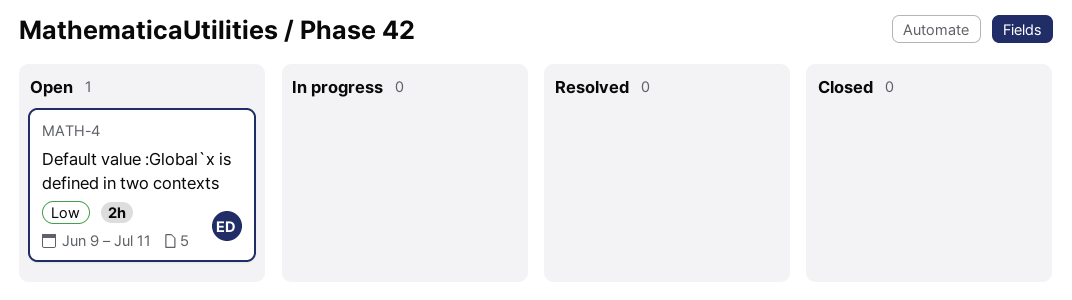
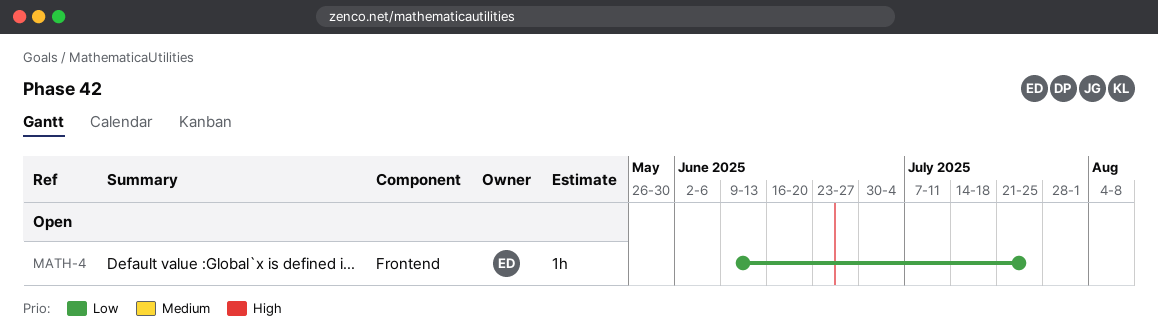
MATH-4, estimate: 2h -> 1h
MATH-4, due: Jul 11 -> Jul 25

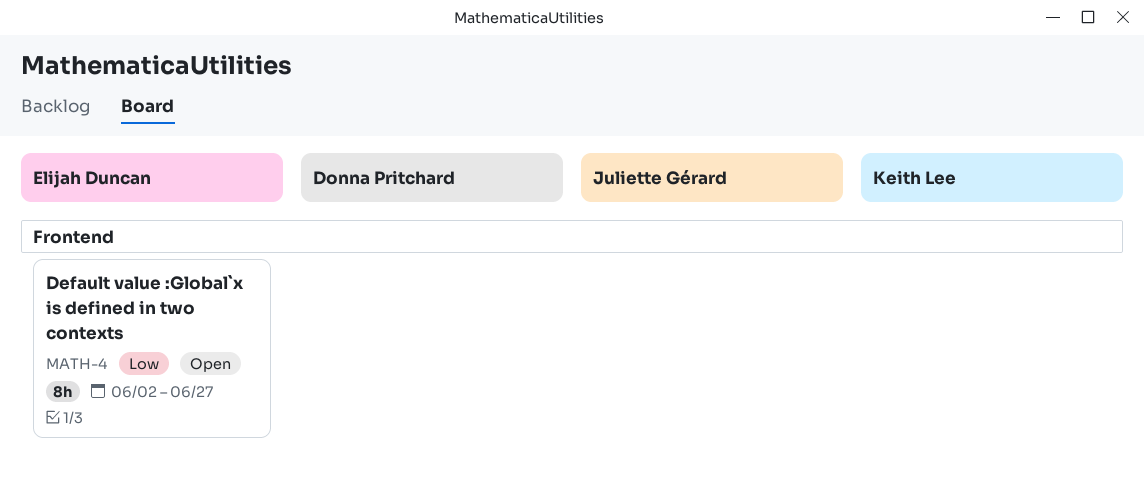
MATH-4, estimate: 1h -> 8h
MATH-4, start: Jun 9 -> Jun 2
MATH-4, due: Jul 25 -> Jun 27

